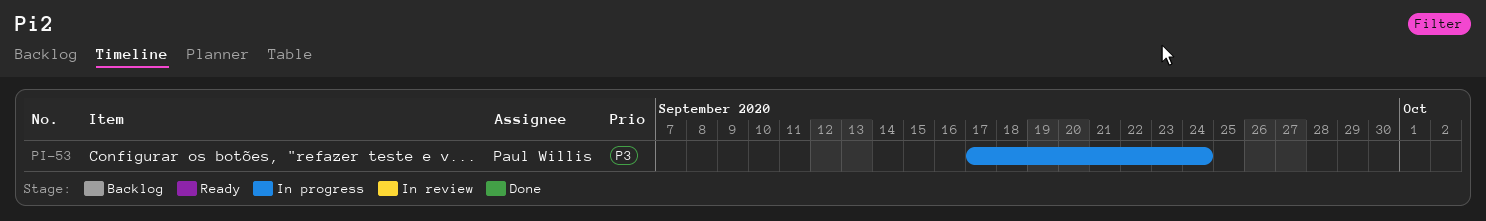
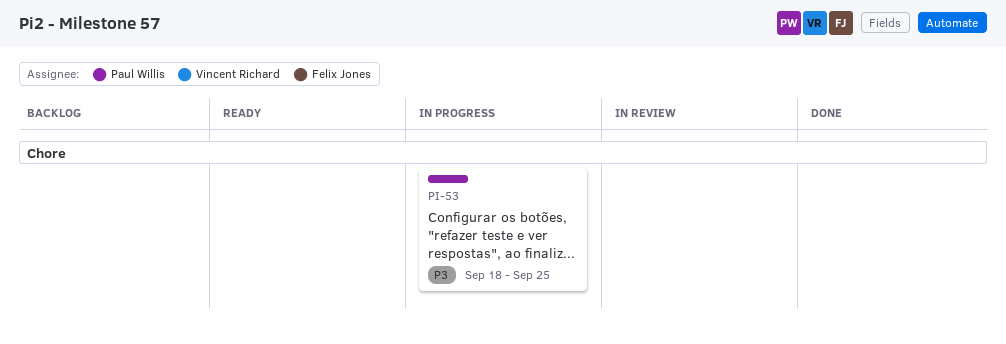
PI-53, start: Sep 17 -> Sep 18
PI-53, due: Sep 24 -> Sep 25

